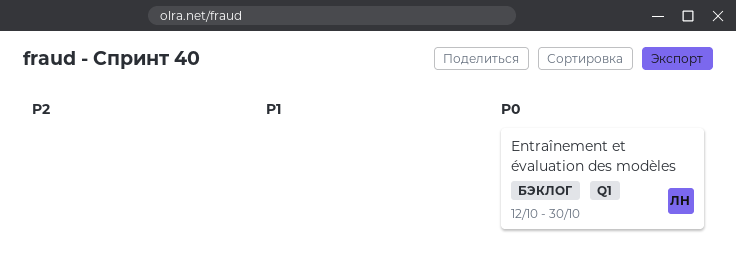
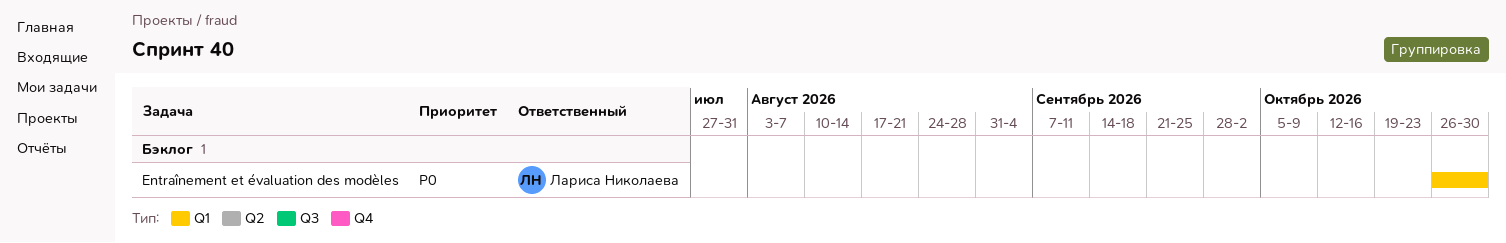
Entraînement et évaluation des modèles, start: Oct 12 -> Oct 26

